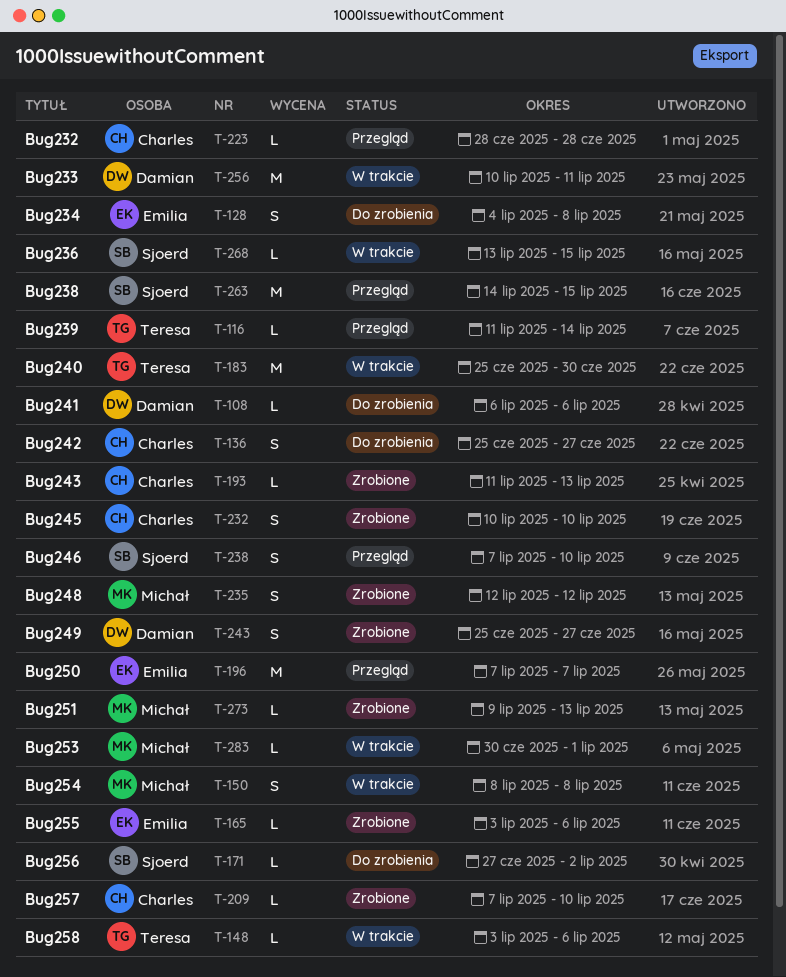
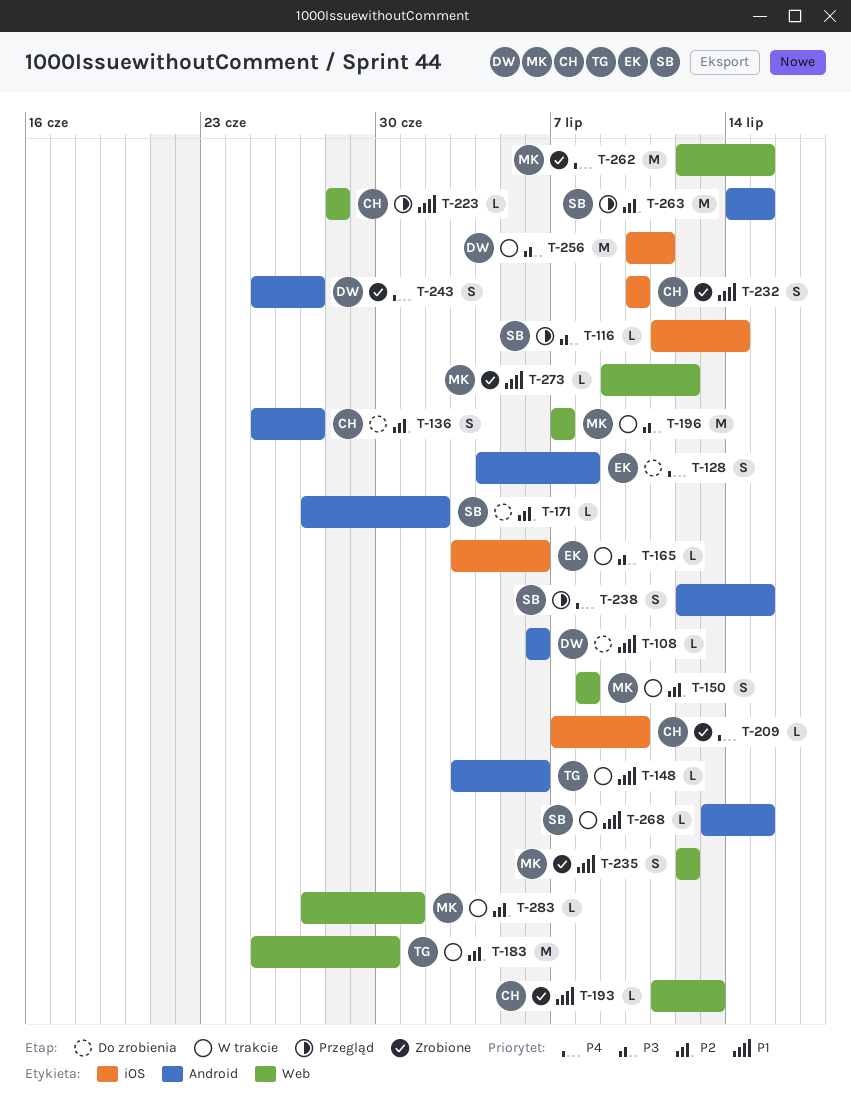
T-116, owner: Teresa -> Sjoerd
T-165, status: Zrobione -> W trakcie
T-196, status: Przegląd -> W trakcie
T-196, owner: Emilia -> Michał
T-238, start: Jul 7 -> Jul 12
T-238, due: Jul 10 -> Jul 15
T-262: none -> present
T-273, due: Jul 13 -> Jul 12
T-283, start: Jun 30 -> Jun 27

